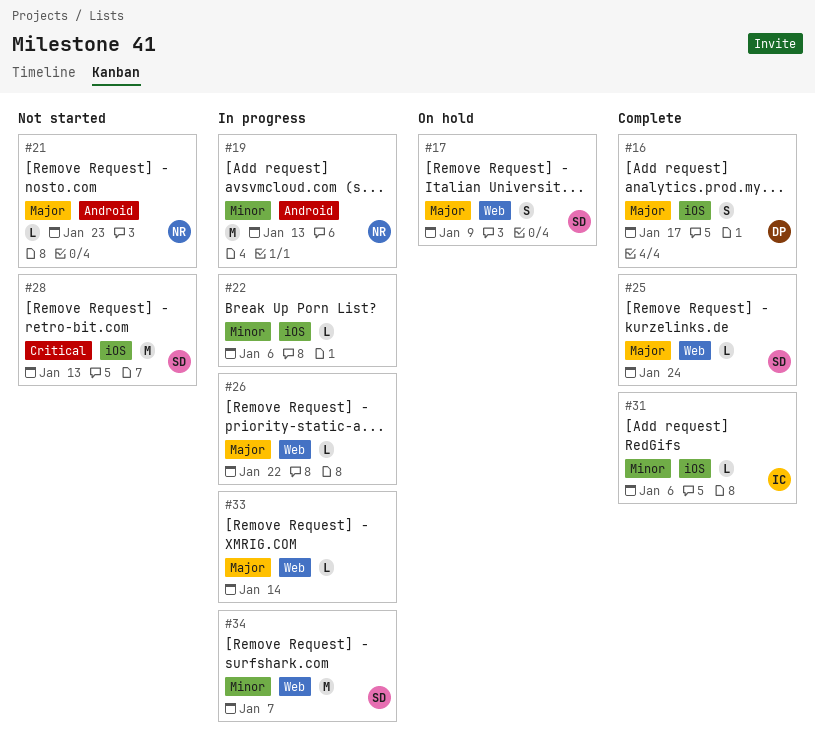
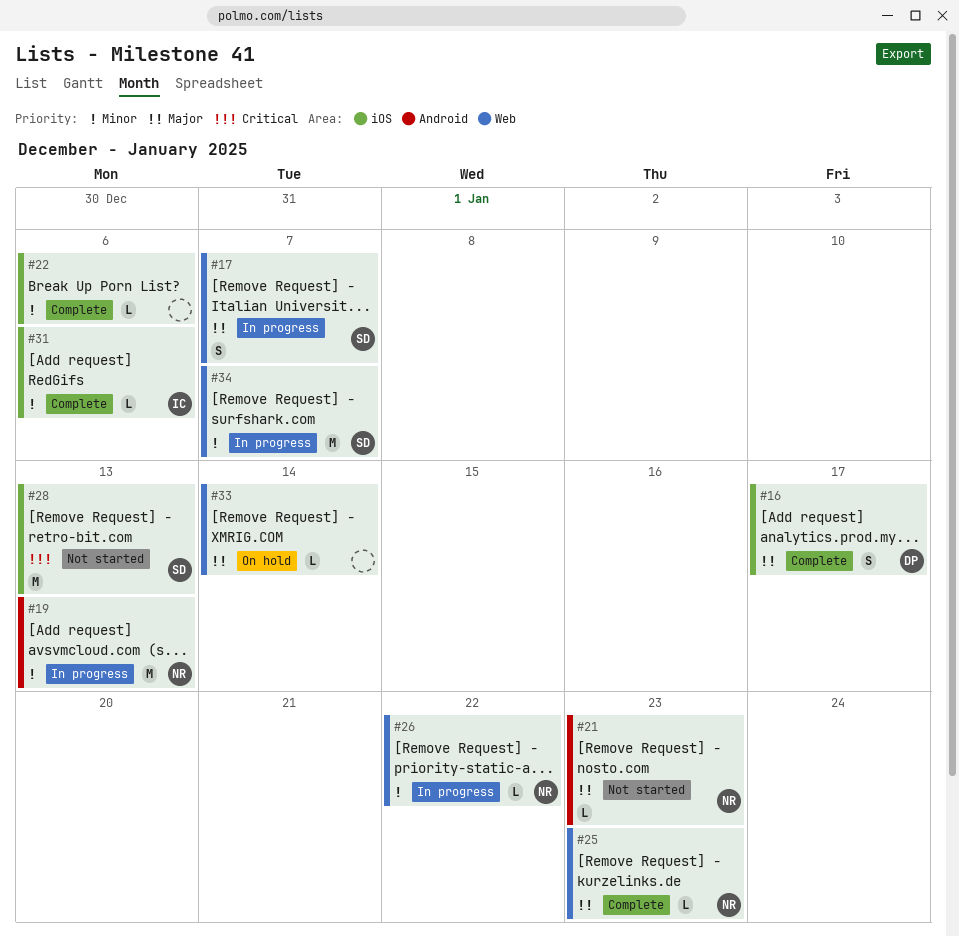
#17, status: On hold -> In progress
#17, due: Jan 9 -> Jan 7
#22, status: In progress -> Complete
#25, owner: SD -> NR
#25, due: Jan 24 -> Jan 23
#26, owner: none -> NR
#26, priority: Major -> Minor
#33, status: In progress -> On hold

